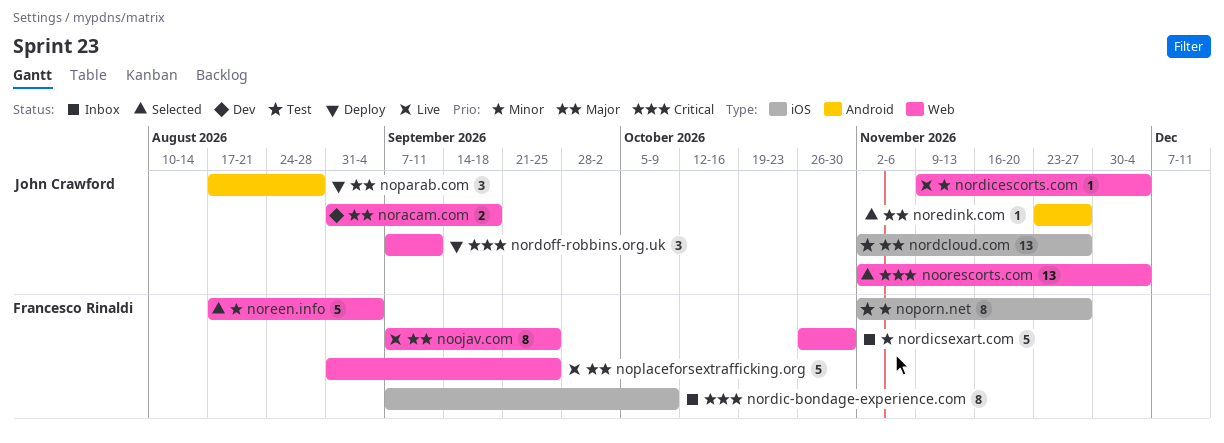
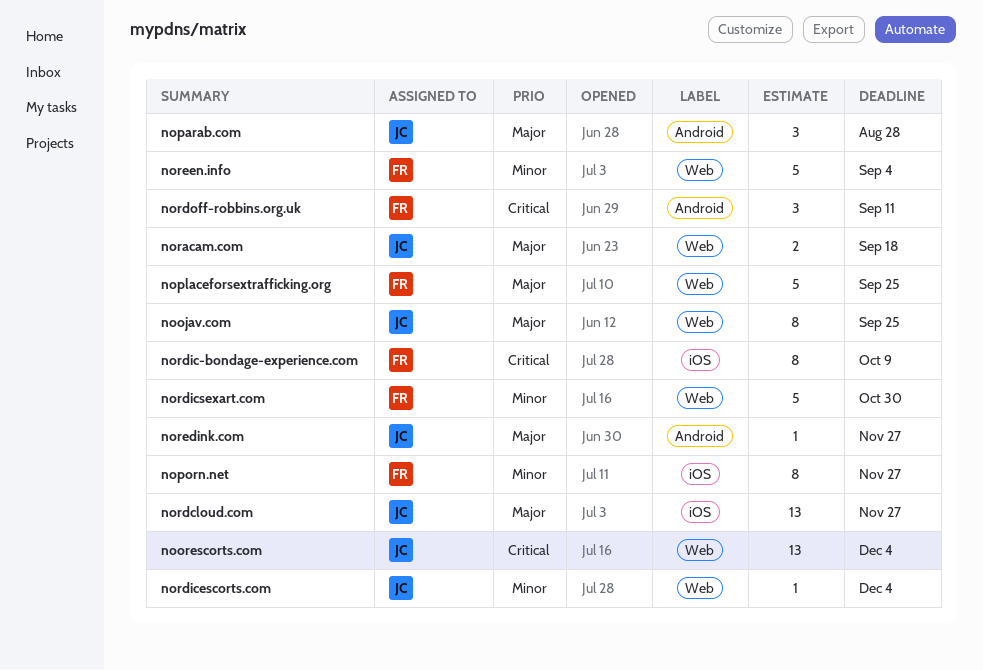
noojav.com, owner: Francesco Rinaldi -> John Crawford
nordoff-robbins.org.uk, owner: John Crawford -> Francesco Rinaldi
nordoff-robbins.org.uk, label: Web -> Android

